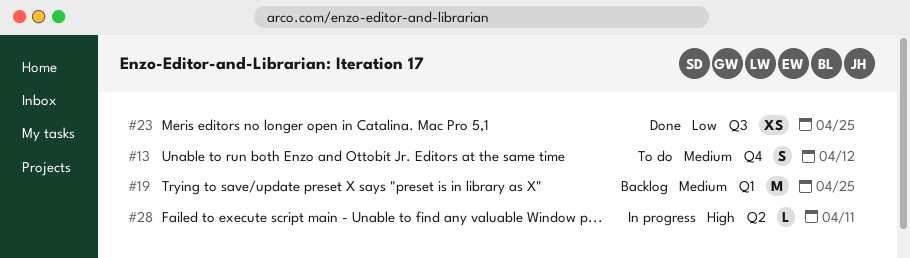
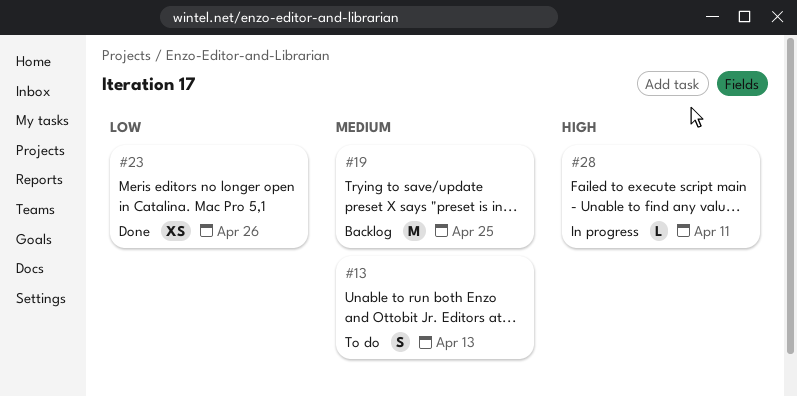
#13, due: Apr 12 -> Apr 13
#23, due: Apr 25 -> Apr 26

